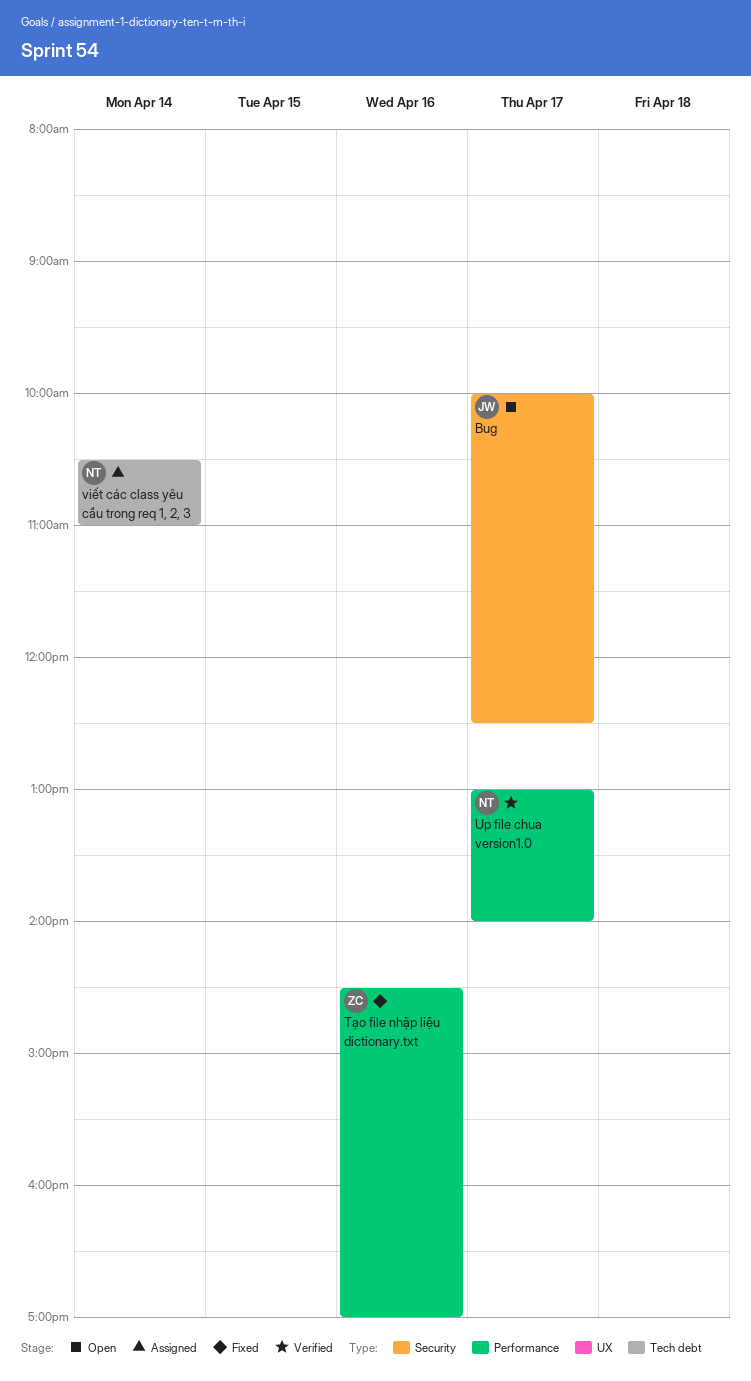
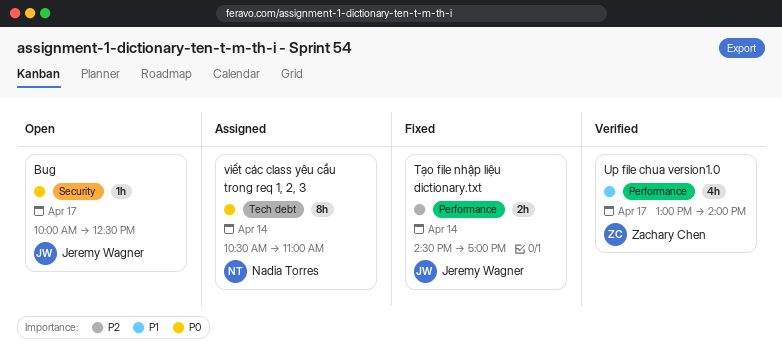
Tạo file nhập liệu dictionary.txt, owner: Zachary Chen -> Jeremy Wagner
Tạo file nhập liệu dictionary.txt, day: Apr 16 -> Apr 14
Up file chua version1.0, owner: Nadia Torres -> Zachary Chen

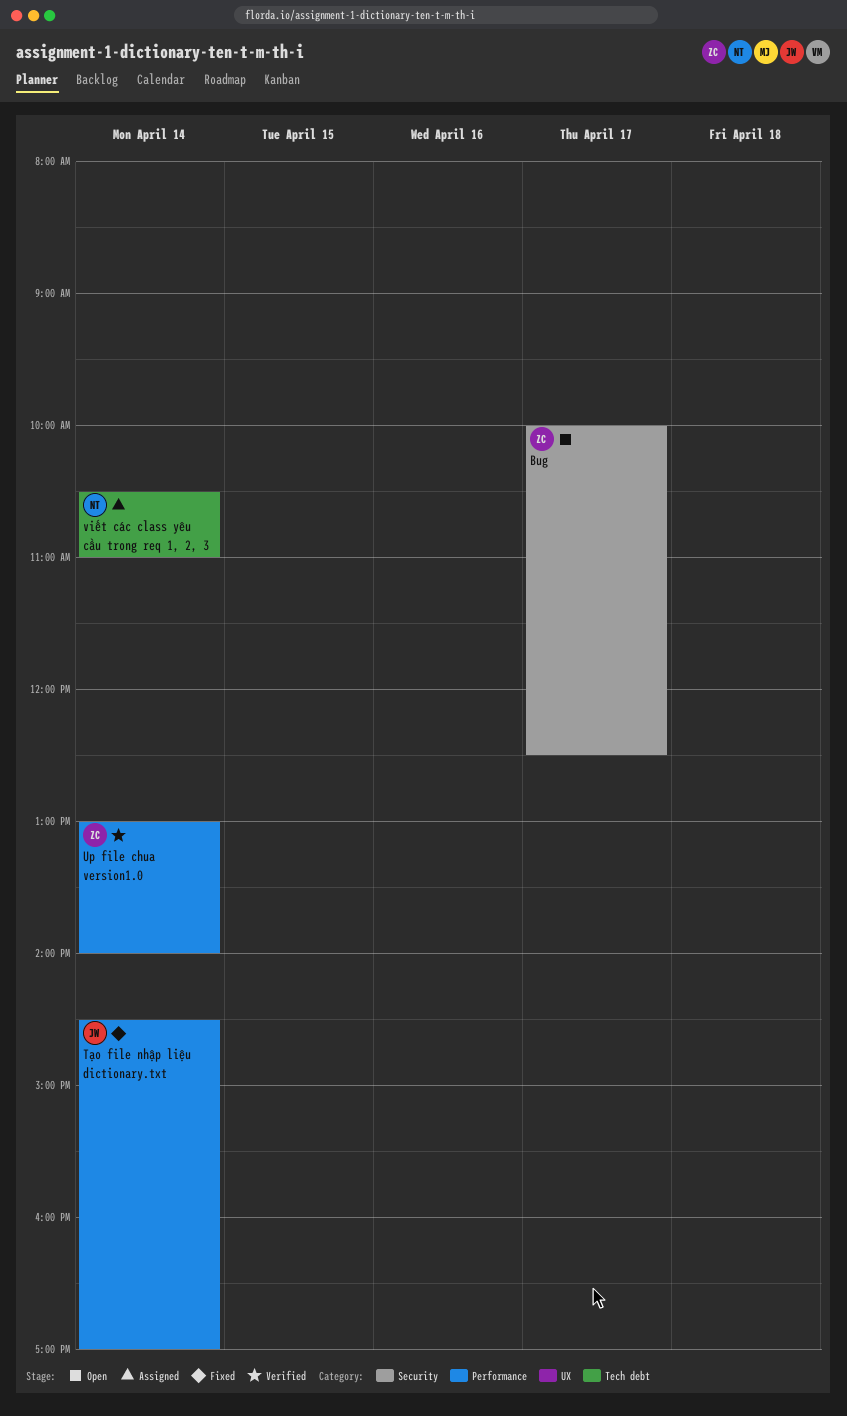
Bug, owner: Jeremy Wagner -> Zachary Chen
Up file chua version1.0, day: Apr 17 -> Apr 14

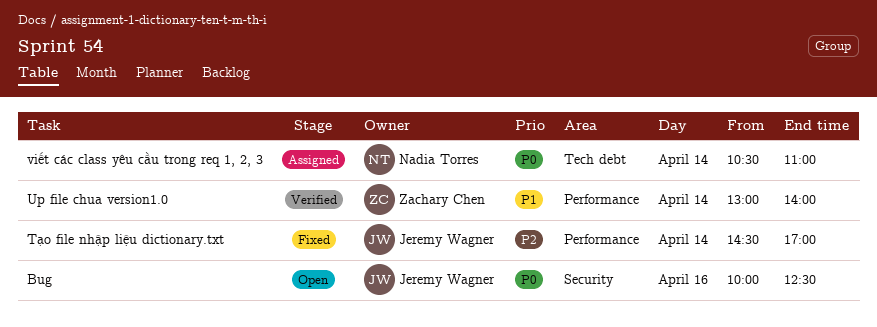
Bug, owner: Zachary Chen -> Jeremy Wagner
Bug, day: Apr 17 -> Apr 16

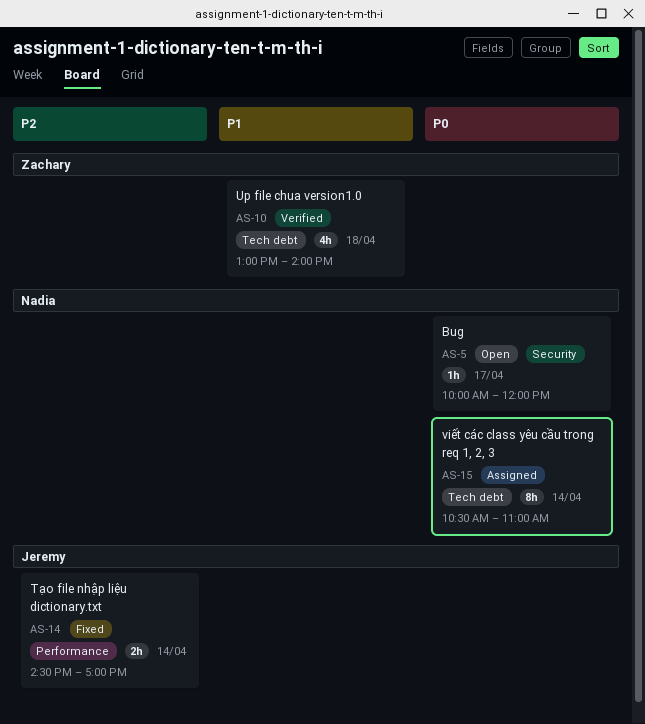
Bug, owner: Jeremy Wagner -> Nadia Torres
Bug, day: Apr 16 -> Apr 17
Bug, ends: 12:30 -> 12:00
Up file chua version1.0, label: Performance -> Tech debt
Up file chua version1.0, day: Apr 14 -> Apr 18

